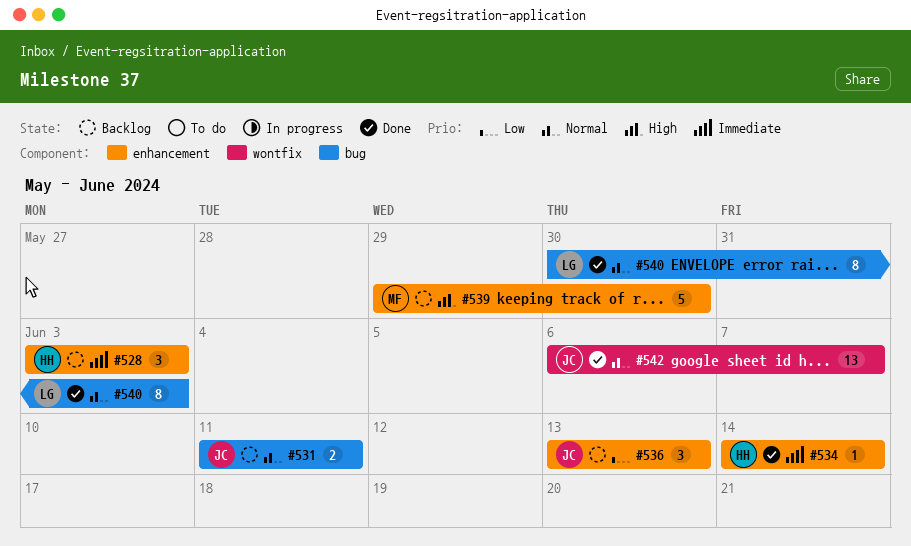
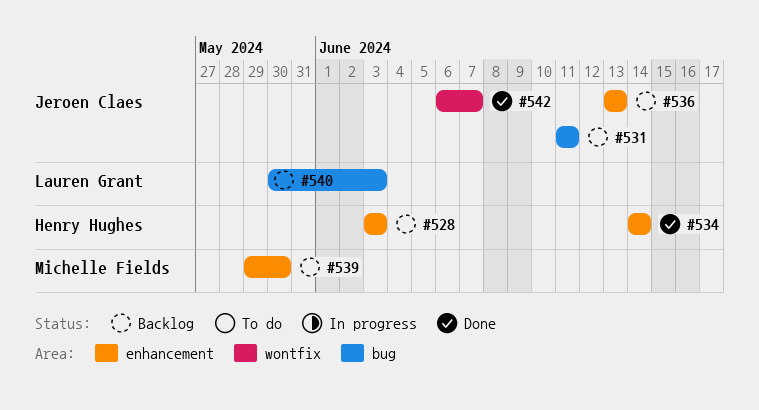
#540, status: Done -> Backlog

